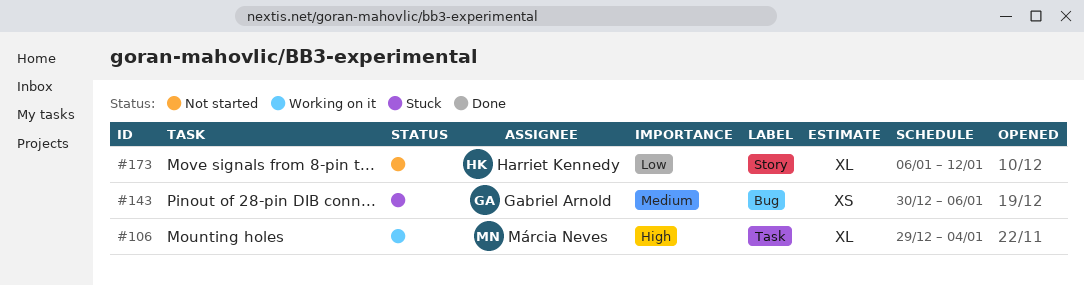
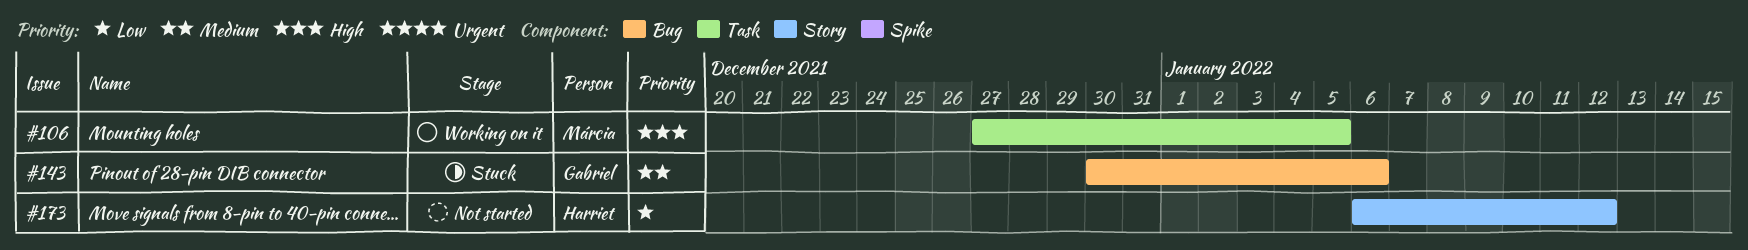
#106, start: Dec 29 -> Dec 27
#106, due: Jan 4 -> Jan 5

